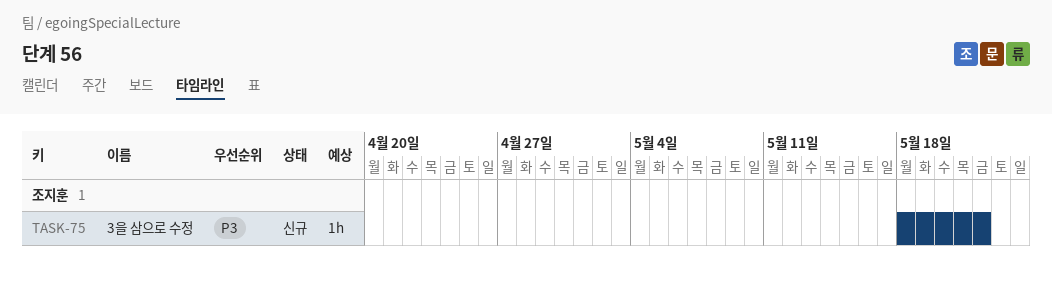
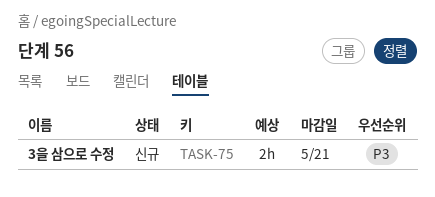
TASK-75, estimate: 1h -> 2h
TASK-75, due: May 22 -> May 21

